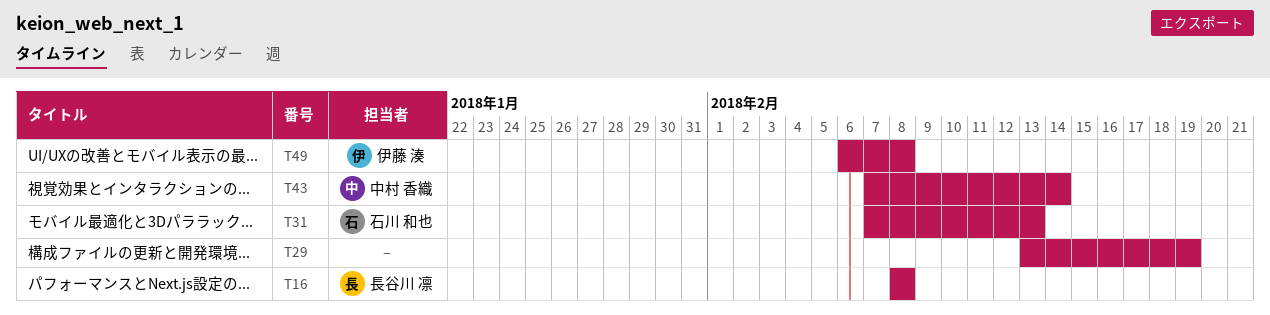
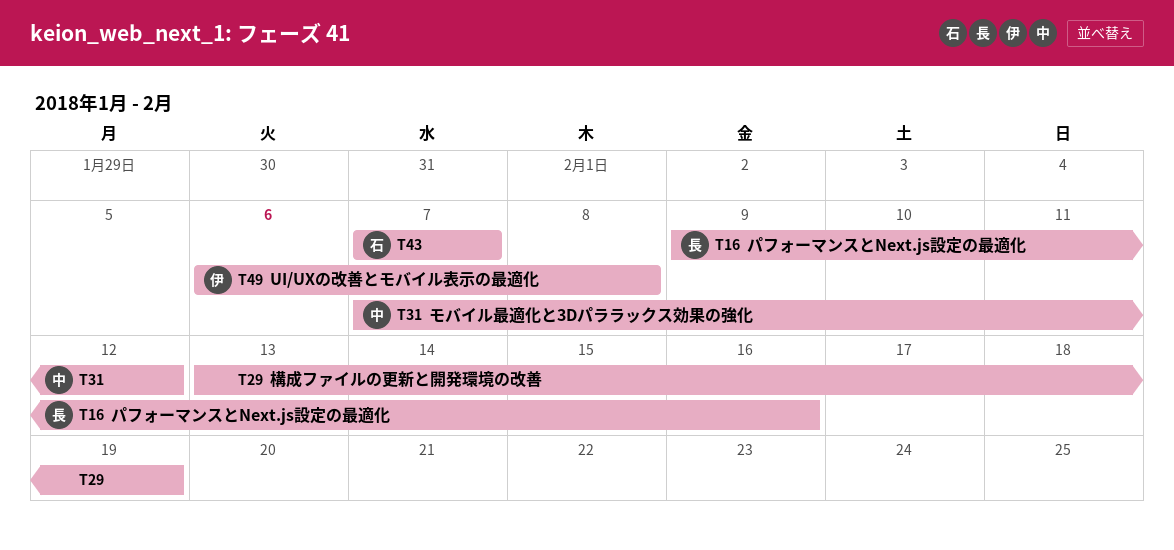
T16, start: Feb 8 -> Feb 9
T16, due: Feb 8 -> Feb 16
T31, owner: 石川 和也 -> 中村 香織
T31, due: Feb 13 -> Feb 12
T43, owner: 中村 香織 -> 石川 和也
T43, due: Feb 14 -> Feb 7

